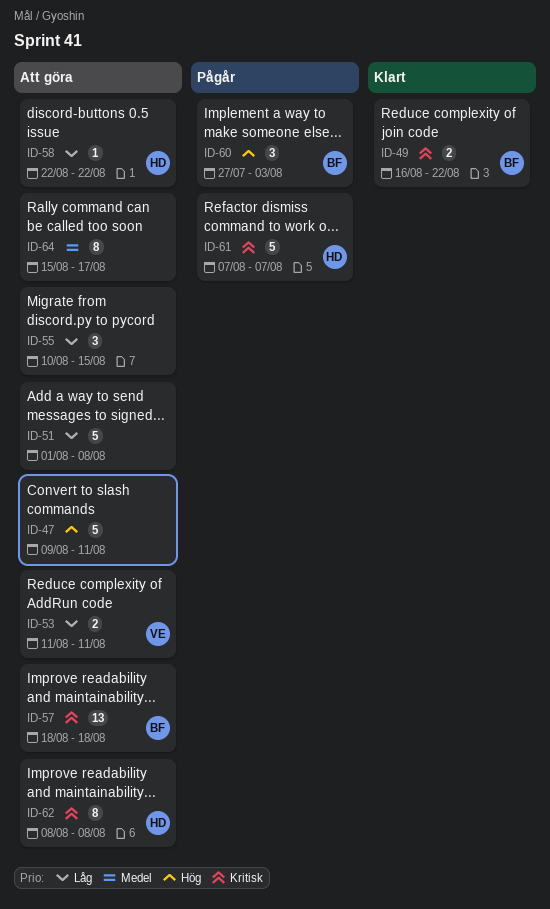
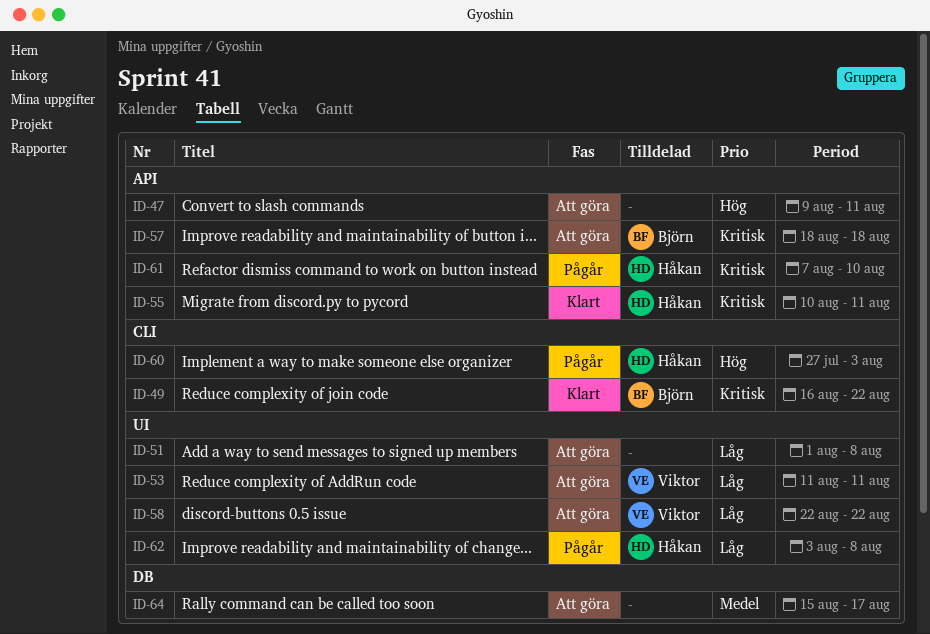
ID-55, status: Att göra -> Klart
ID-55, owner: none -> Håkan
ID-55, priority: Låg -> Kritisk
ID-55, due: Aug 15 -> Aug 11
ID-58, owner: Håkan -> Viktor
ID-60, owner: Björn -> Håkan
ID-61, due: Aug 7 -> Aug 10
ID-62, status: Att göra -> Pågår
ID-62, priority: Kritisk -> Låg
ID-62, start: Aug 8 -> Aug 3

